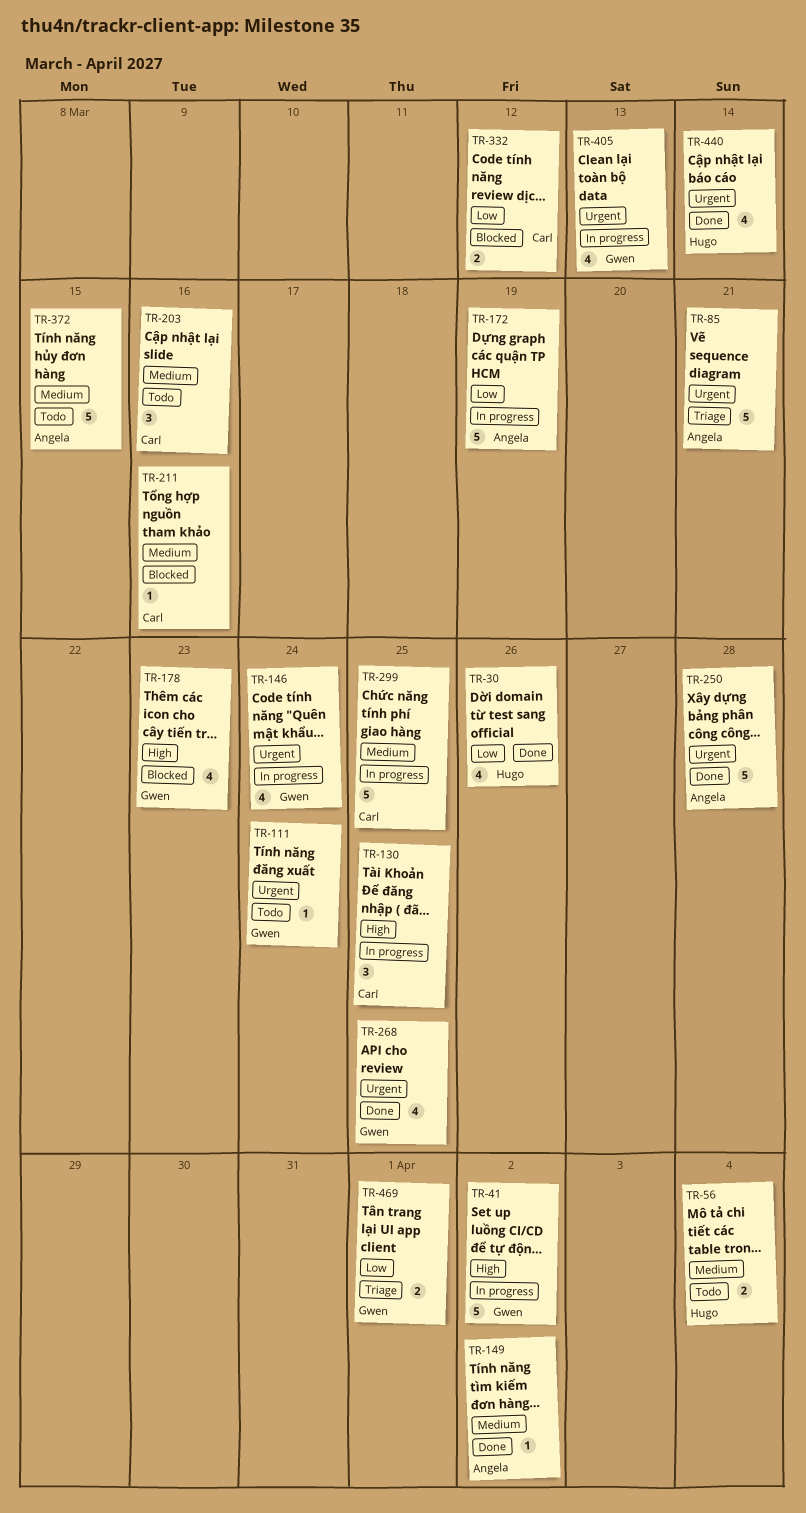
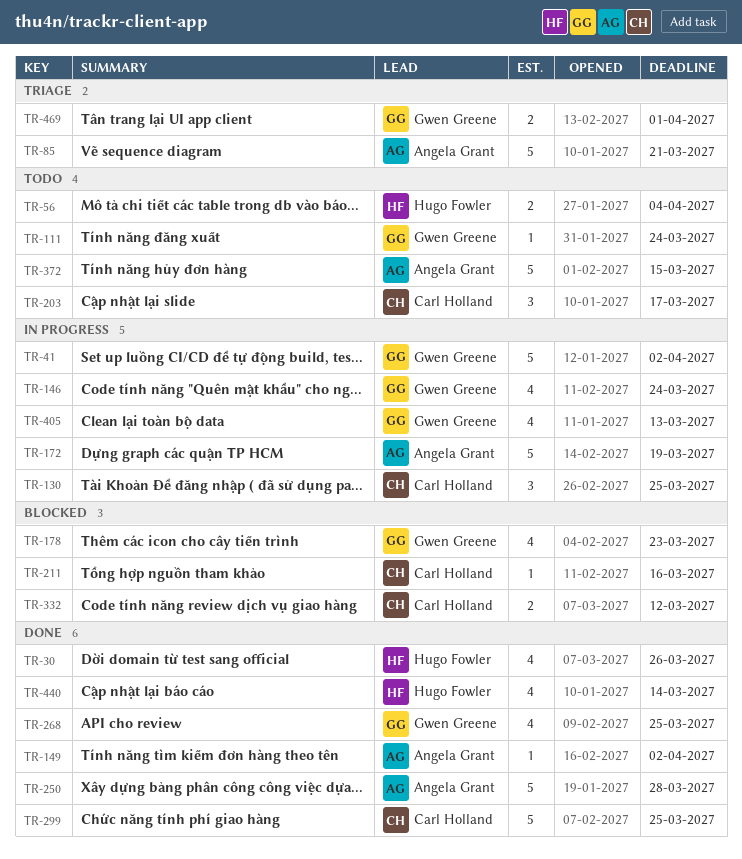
TR-203, due: Mar 16 -> Mar 17
TR-299, status: In progress -> Done

